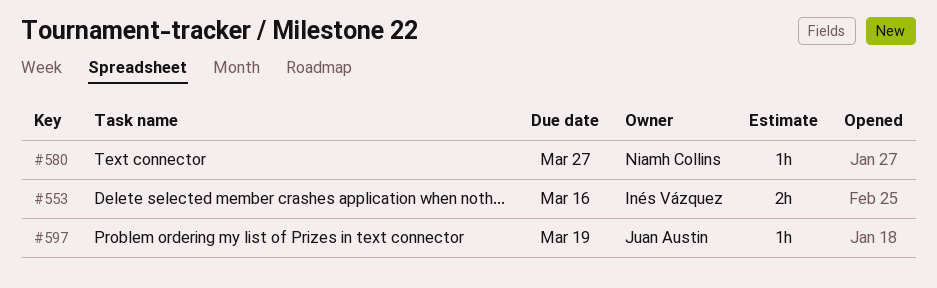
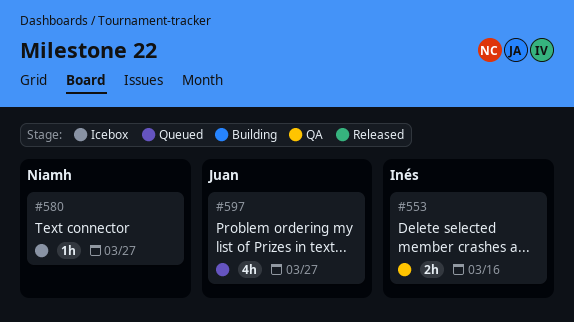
#597, estimate: 1h -> 4h
#597, due: Mar 19 -> Mar 27

